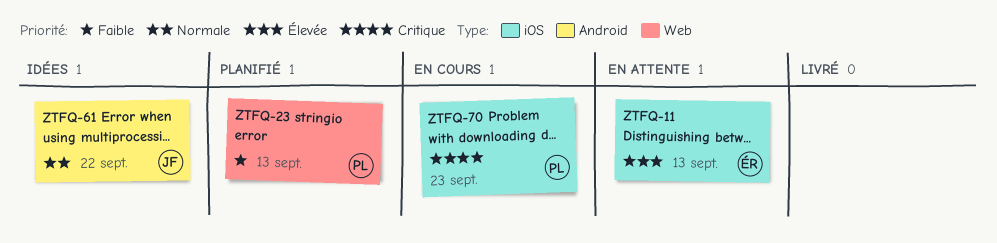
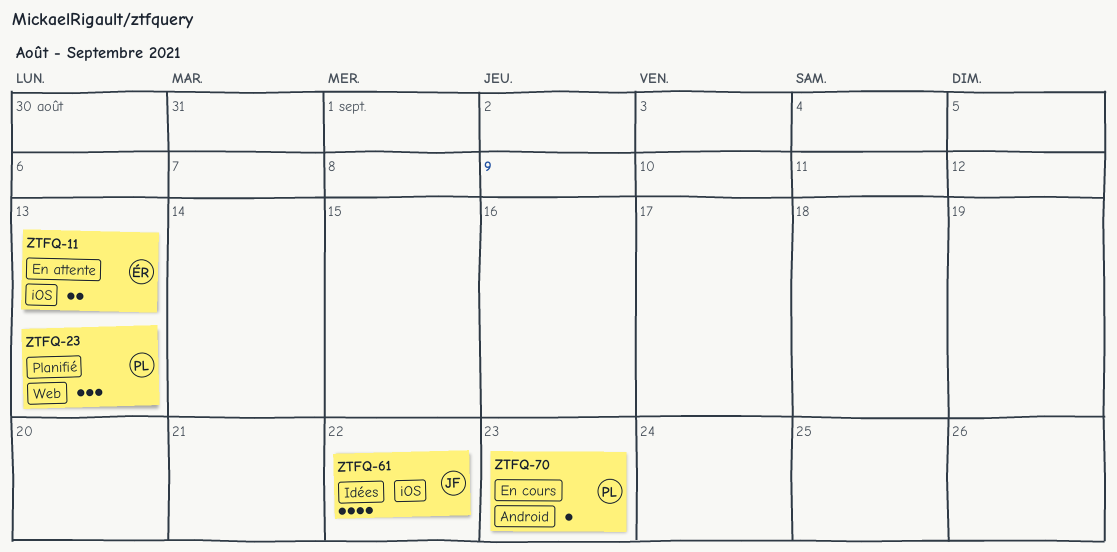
ZTFQ-61, label: Android -> iOS
ZTFQ-70, label: iOS -> Android

